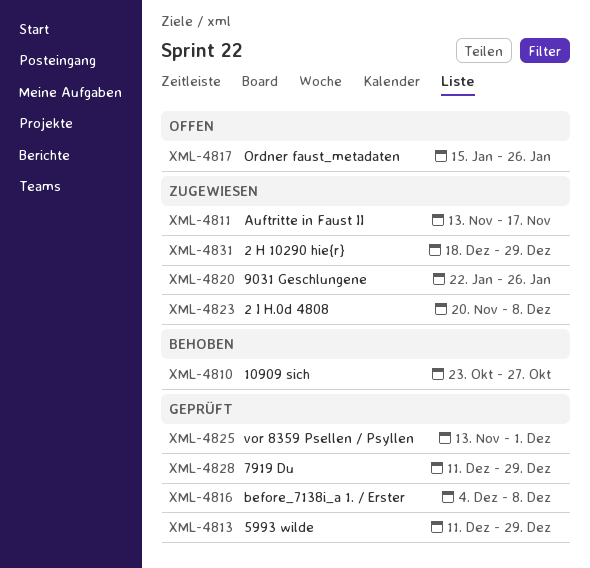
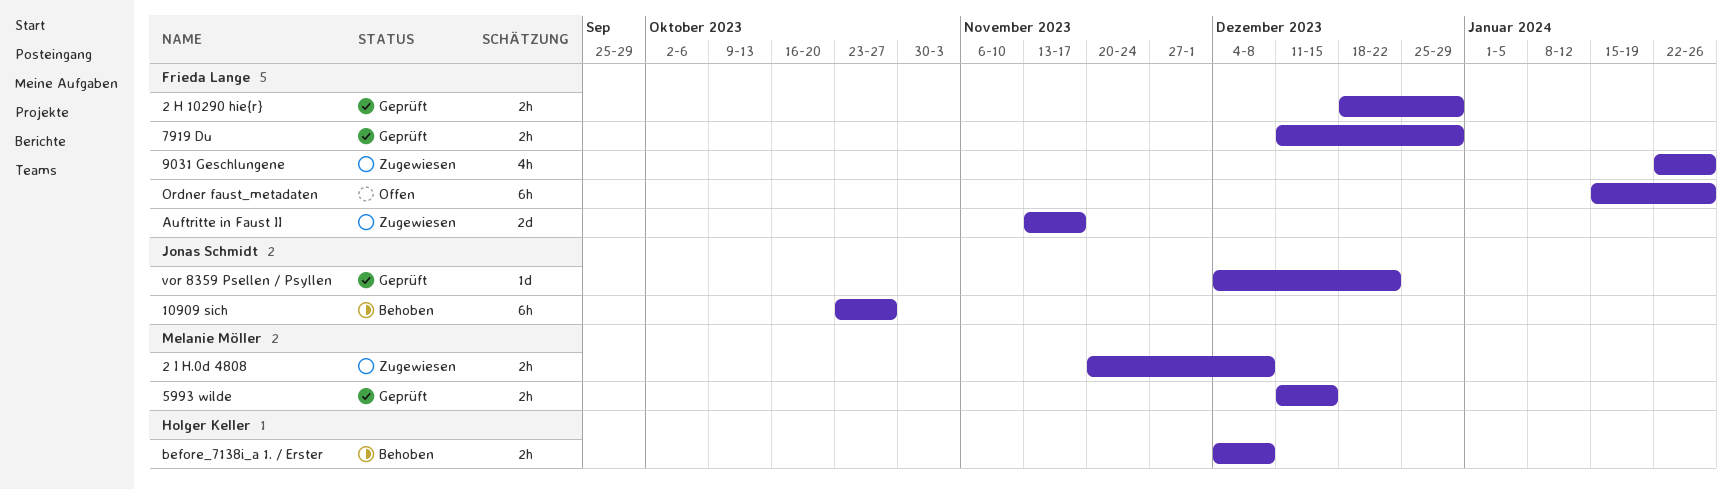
2 H 10290 hie{r}, status: Zugewiesen -> Geprüft
5993 wilde, due: Dec 29 -> Dec 15
before_7138i_a 1. / Erster, status: Geprüft -> Behoben
vor 8359 Psellen / Psyllen, start: Nov 13 -> Dec 4
vor 8359 Psellen / Psyllen, due: Dec 1 -> Dec 22

